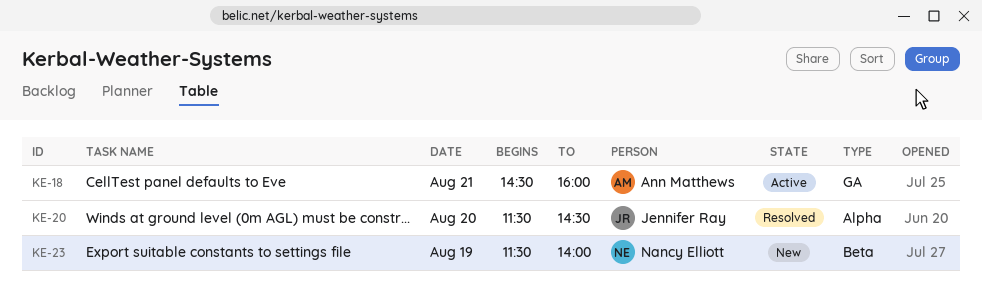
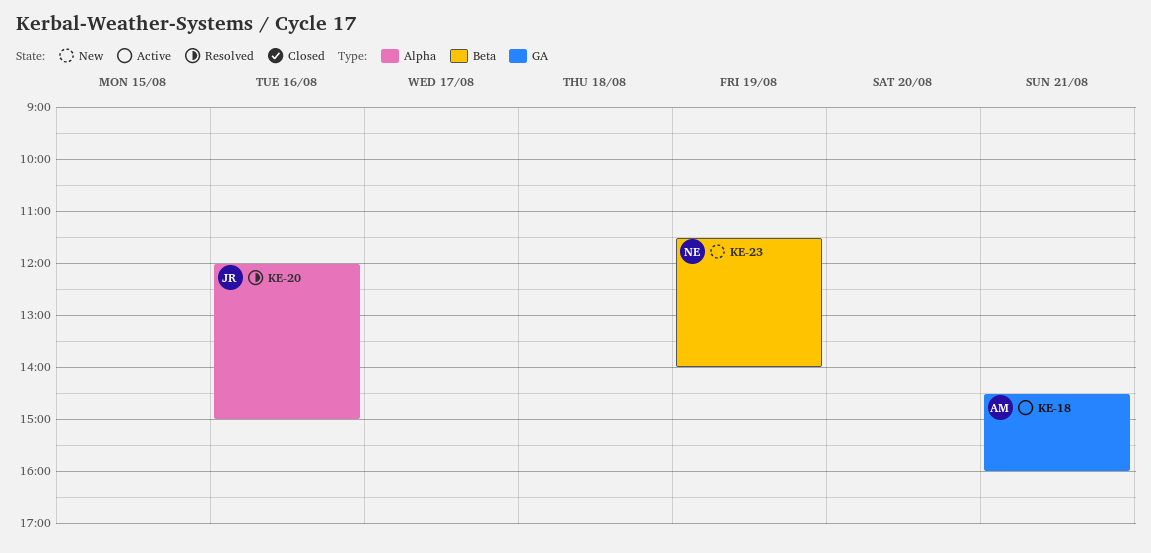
KE-20, day: Aug 20 -> Aug 16
KE-20, begins: 11:30 -> 12:00
KE-20, ends: 14:30 -> 15:00

